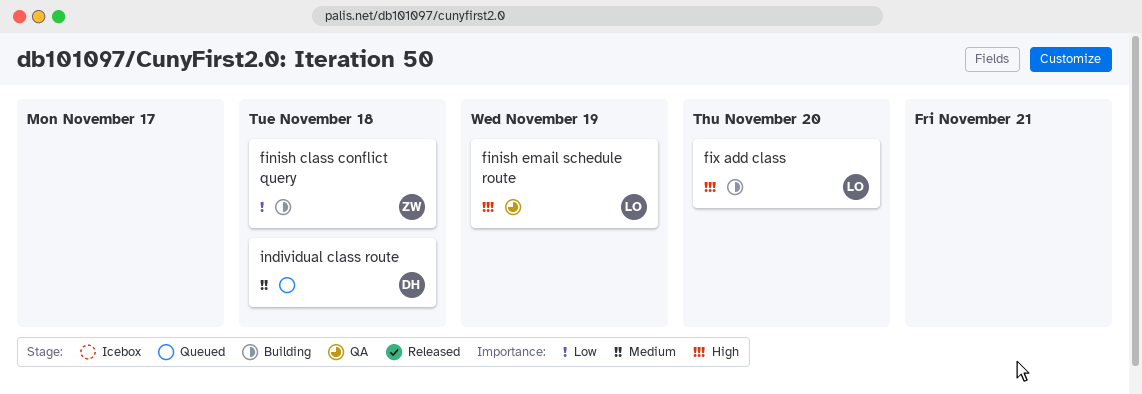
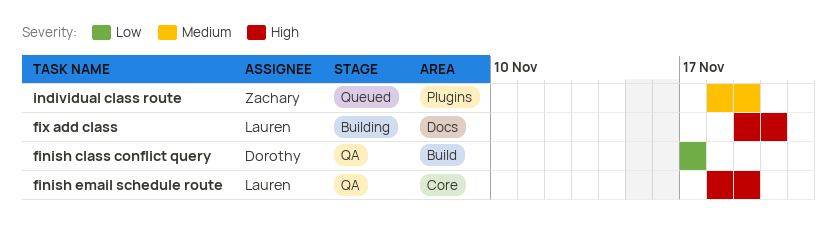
finish class conflict query, status: Building -> QA
finish class conflict query, owner: Zachary -> Dorothy
finish class conflict query, due: Nov 18 -> Nov 17
individual class route, owner: Dorothy -> Zachary
individual class route, due: Nov 18 -> Nov 19

